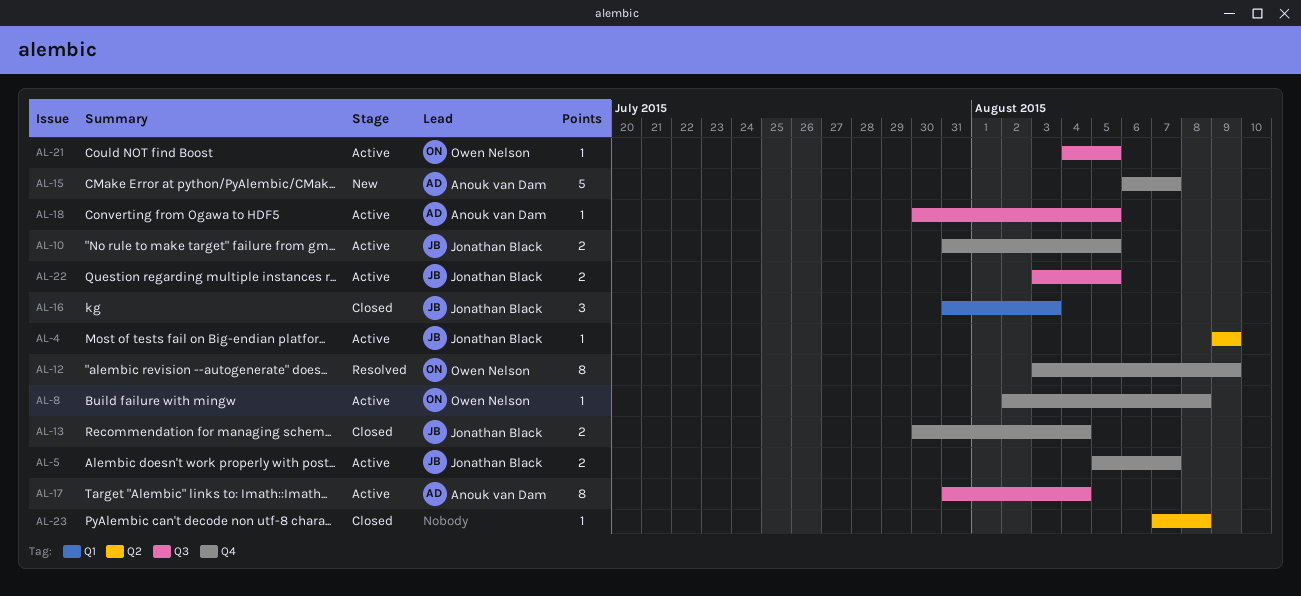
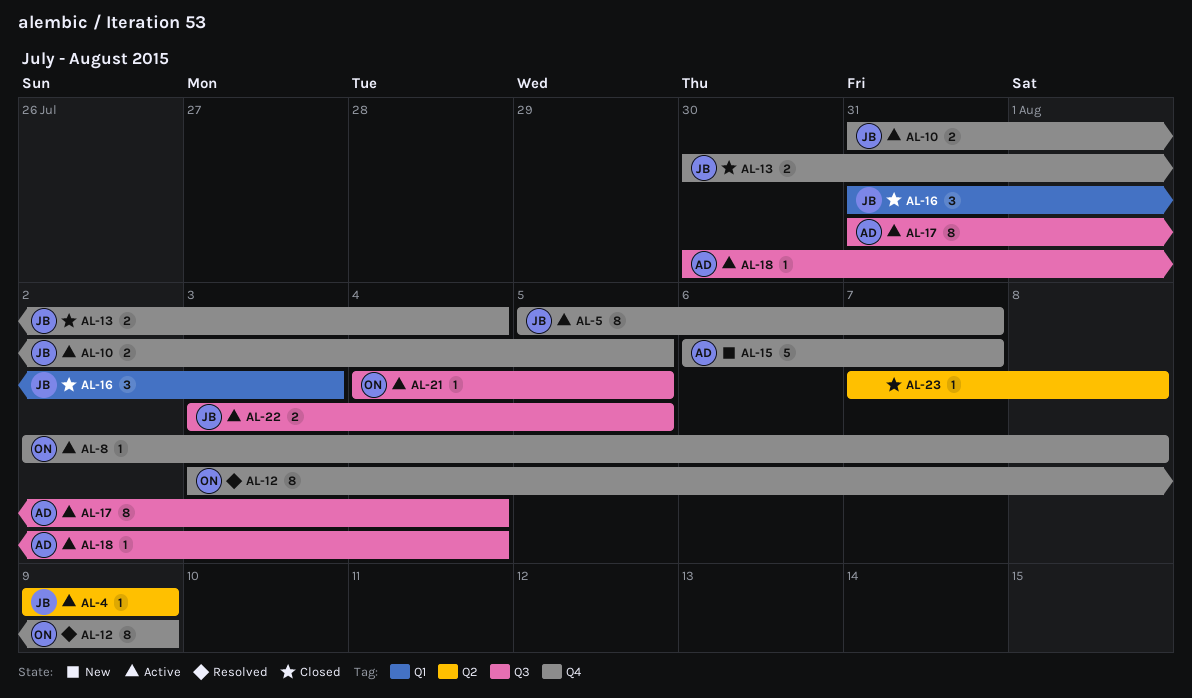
AL-5, estimate: 2 -> 8
AL-18, due: Aug 5 -> Aug 4

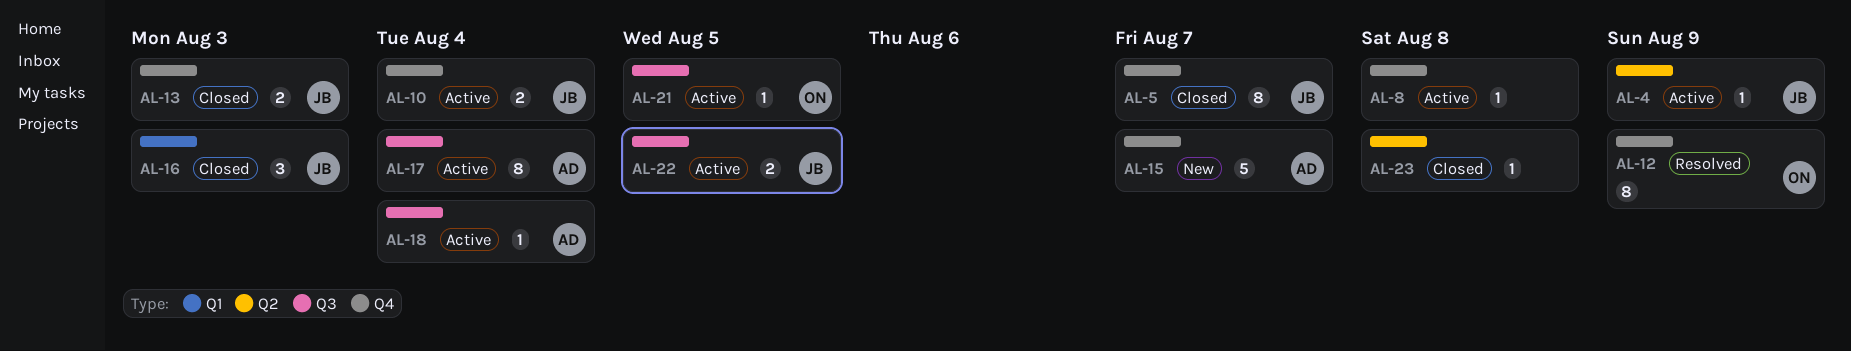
AL-5, status: Active -> Closed
AL-8, owner: ON -> none
AL-10, due: Aug 5 -> Aug 4
AL-13, due: Aug 4 -> Aug 3

